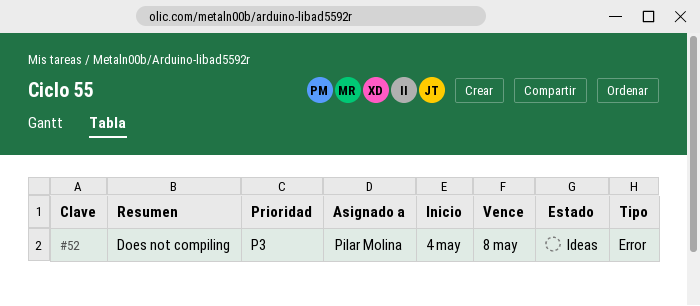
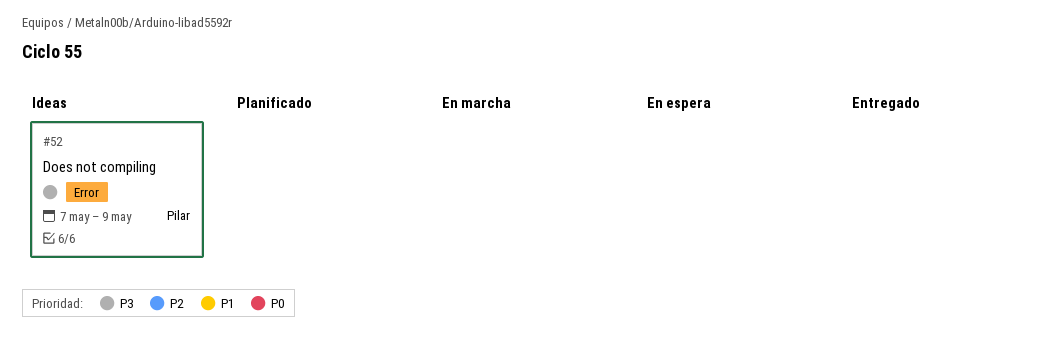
#52, start: May 4 -> May 7
#52, due: May 8 -> May 9

